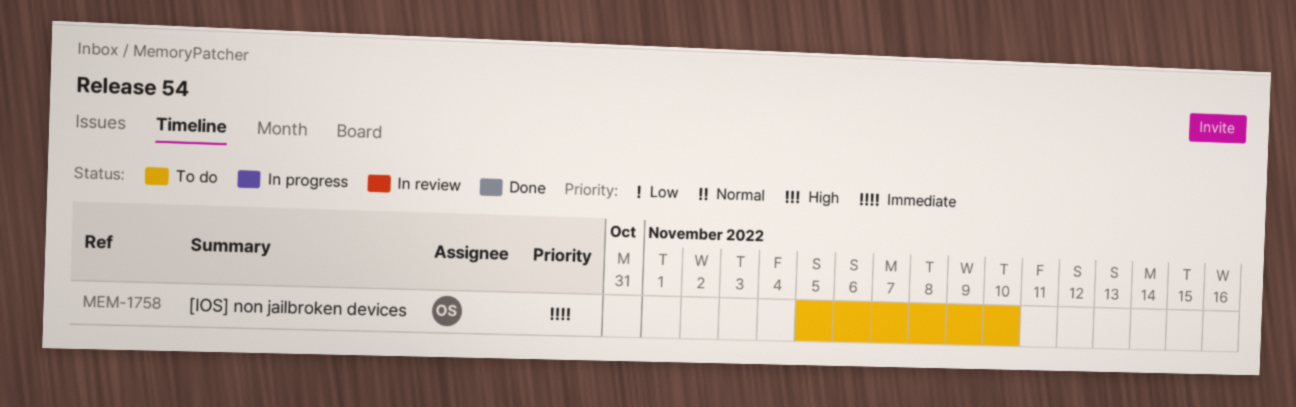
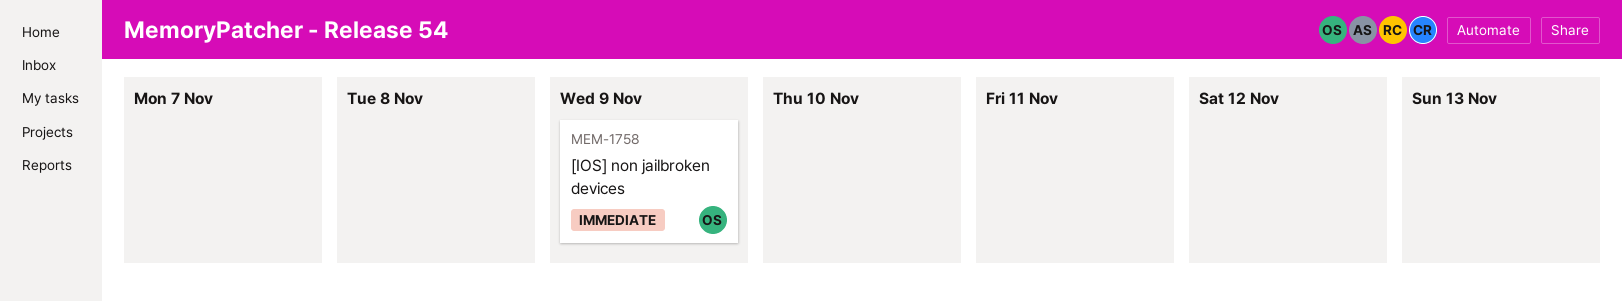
MEM-1758, due: Nov 10 -> Nov 9

